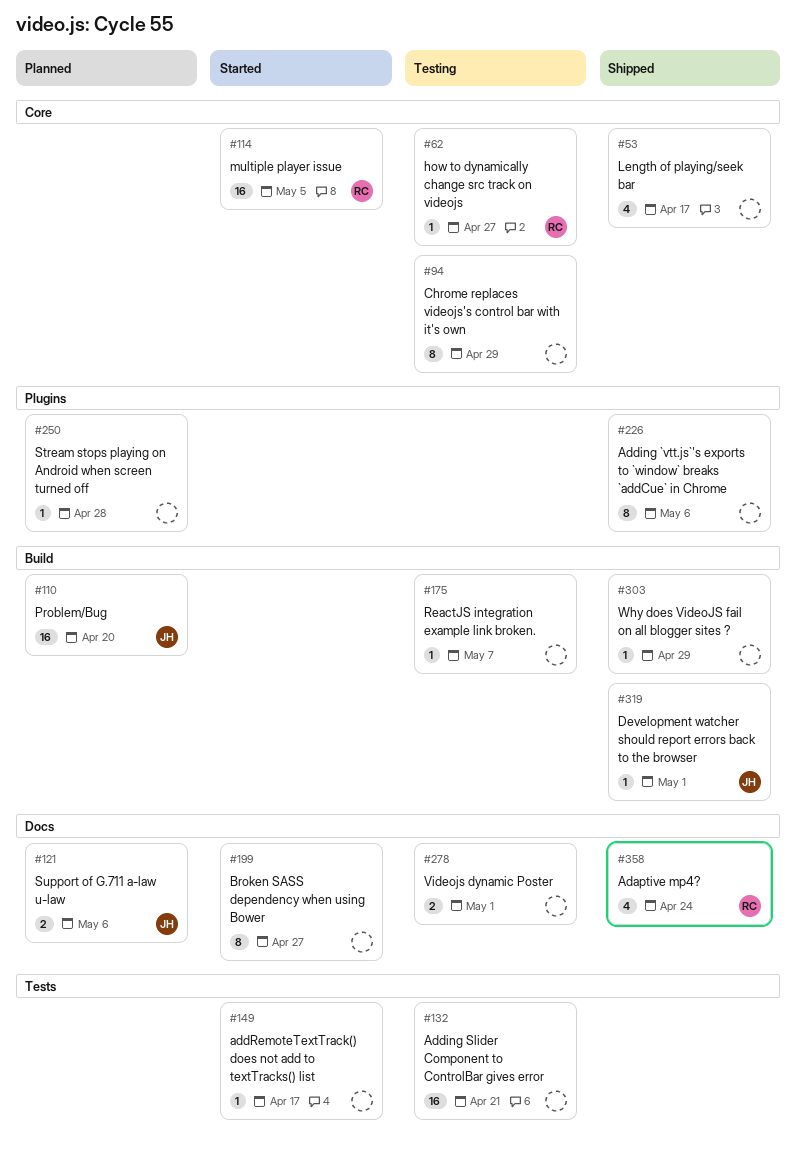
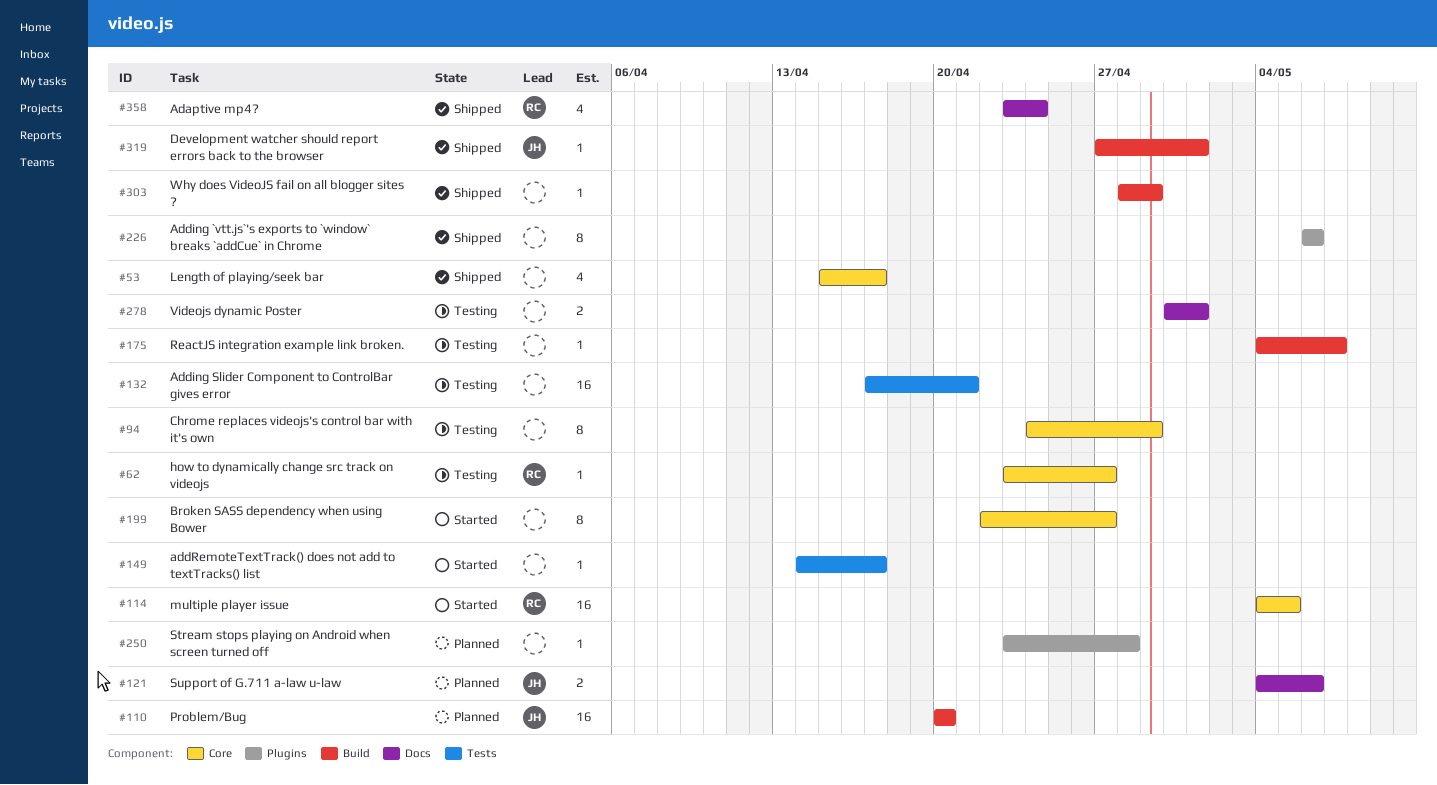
#199, label: Docs -> Core

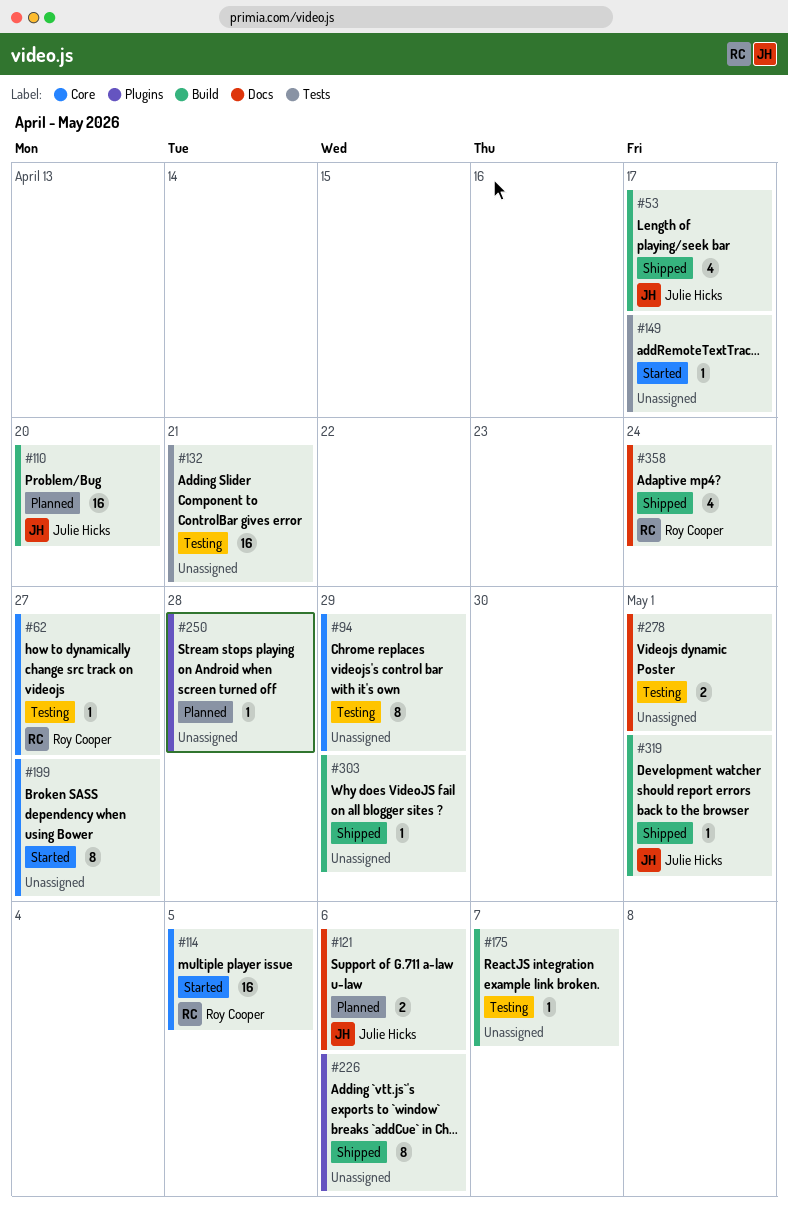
#53, owner: none -> Julie Hicks
#53, label: Core -> Build

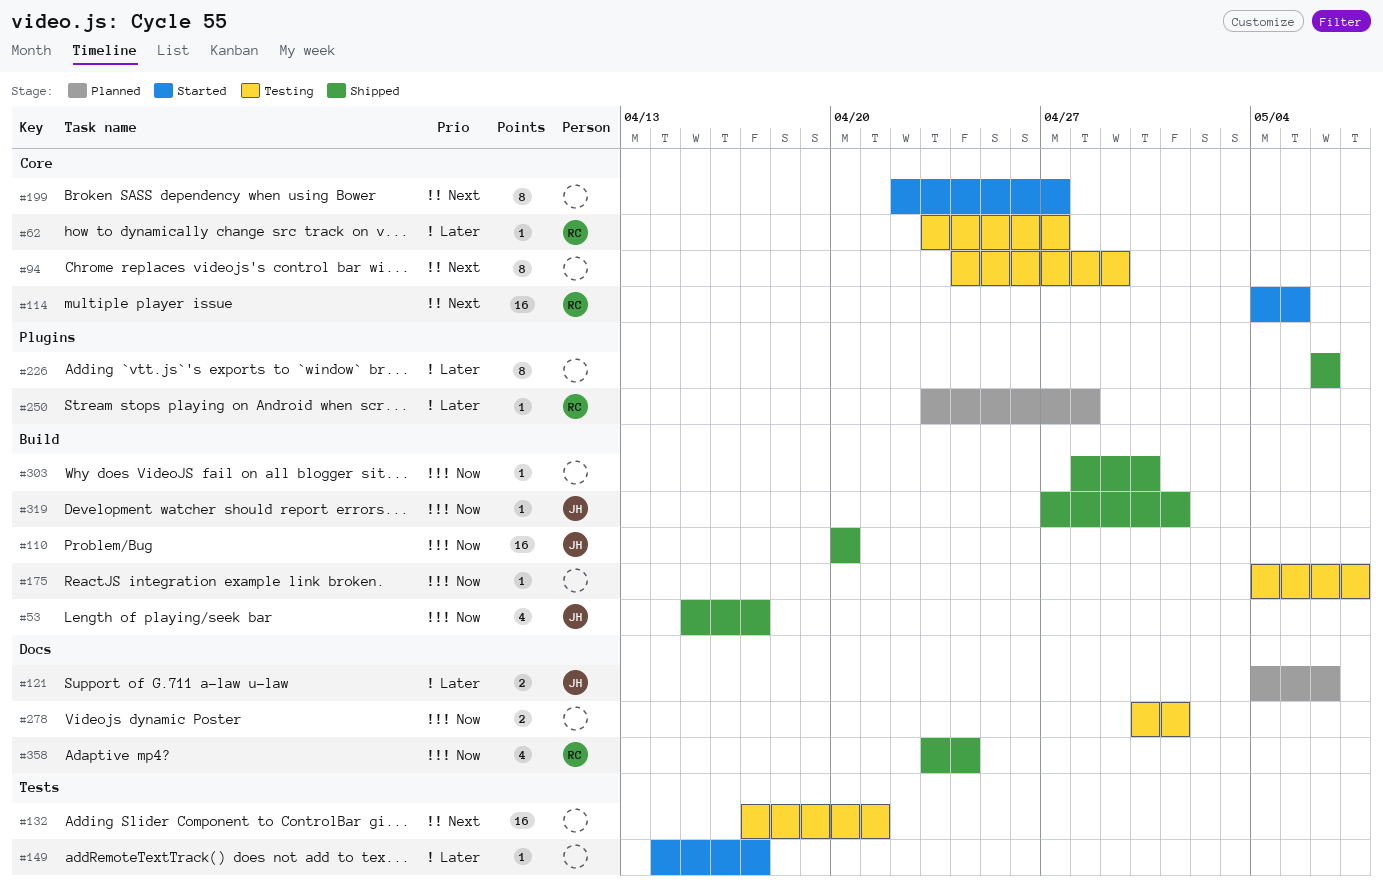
#110, status: Planned -> Shipped
#250, owner: none -> Roy Cooper
#303, due: Apr 29 -> Apr 30

